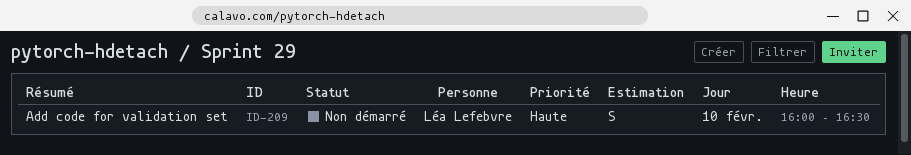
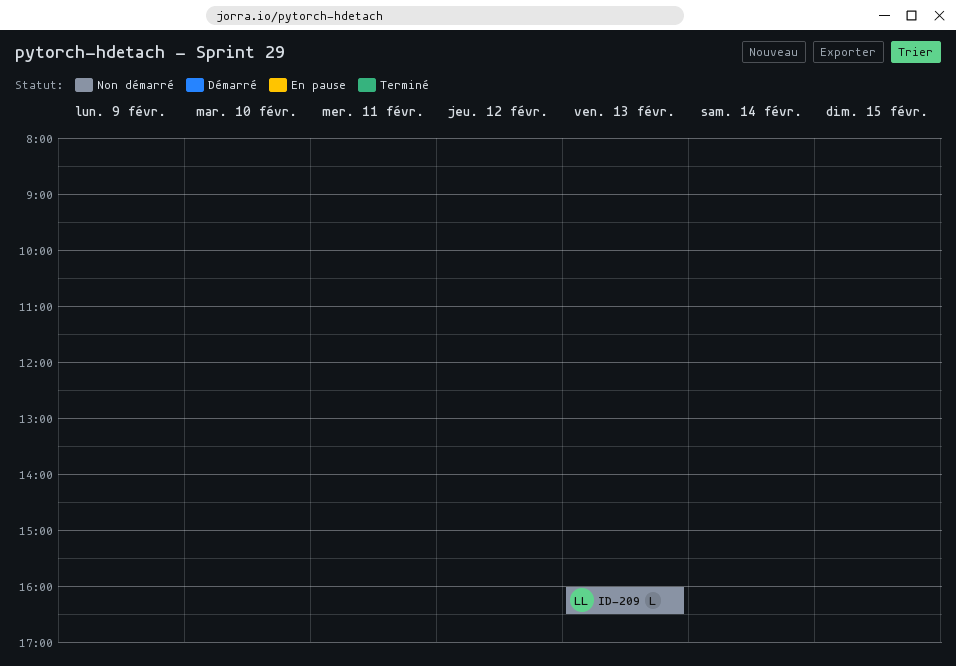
ID-209, estimate: S -> L
ID-209, day: Feb 10 -> Feb 13

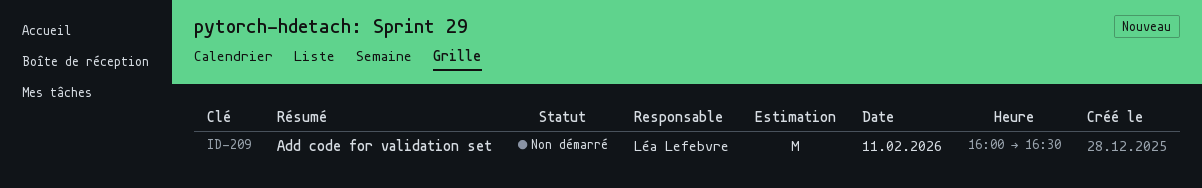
ID-209, estimate: L -> M
ID-209, day: Feb 13 -> Feb 11

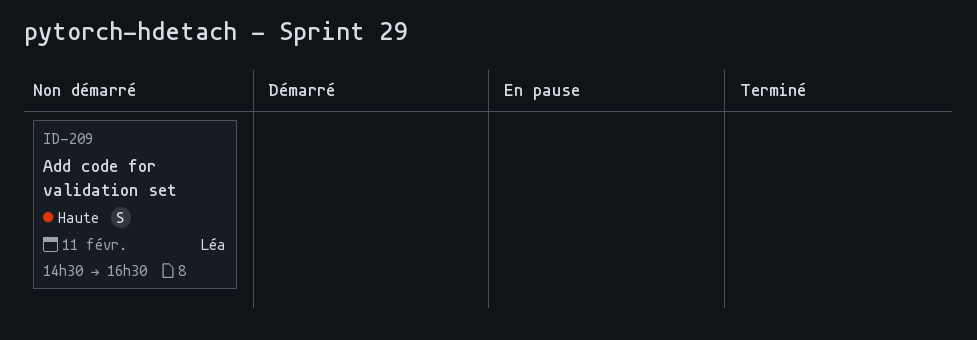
ID-209, estimate: M -> S
ID-209, begins: 16:00 -> 14:30

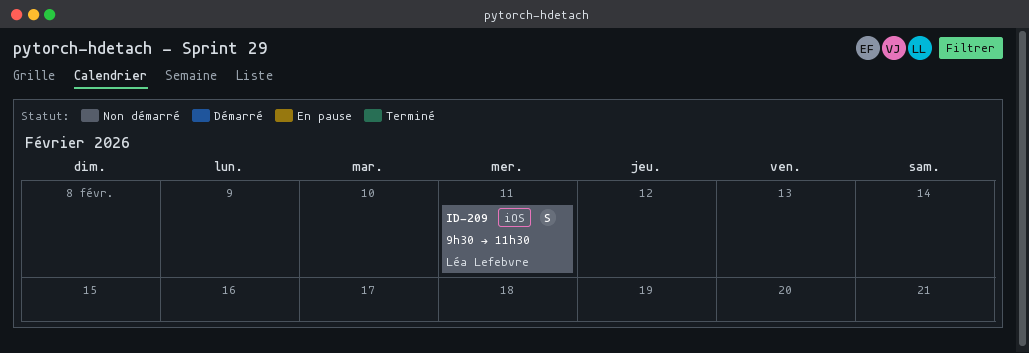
ID-209, begins: 14:30 -> 09:30
ID-209, ends: 16:30 -> 11:30

